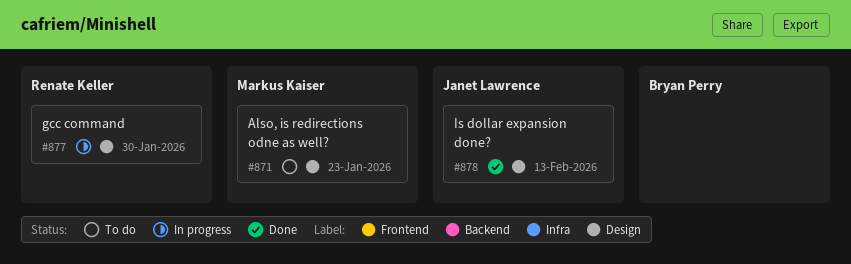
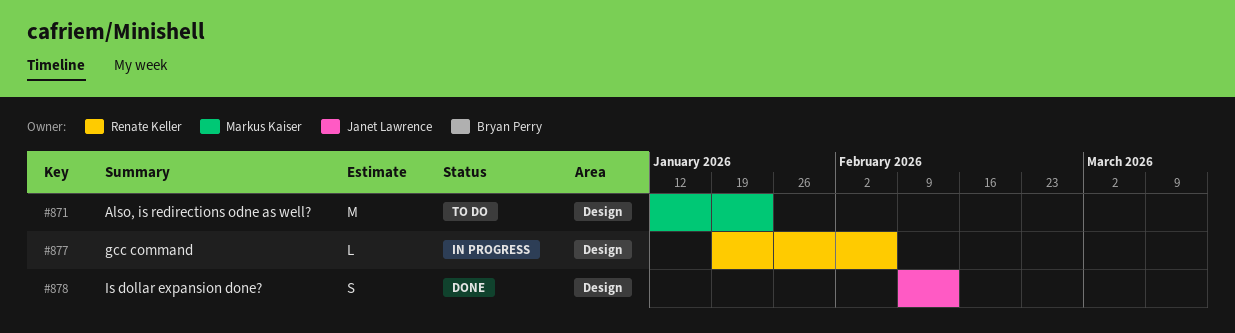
#877, due: Jan 30 -> Feb 6

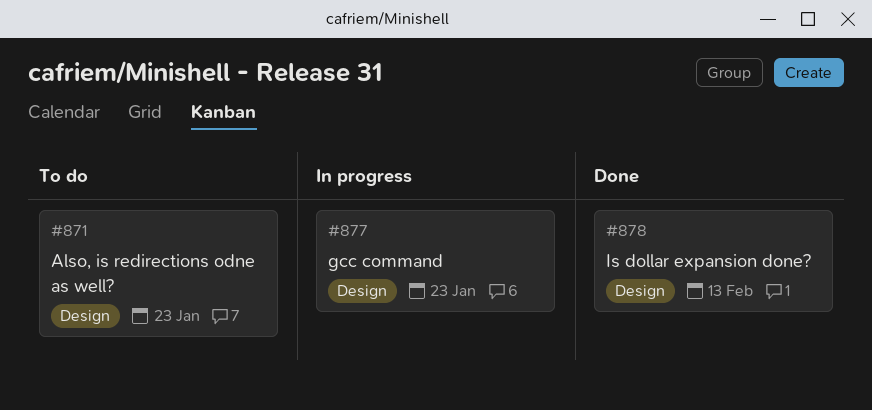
#877, due: Feb 6 -> Jan 23

